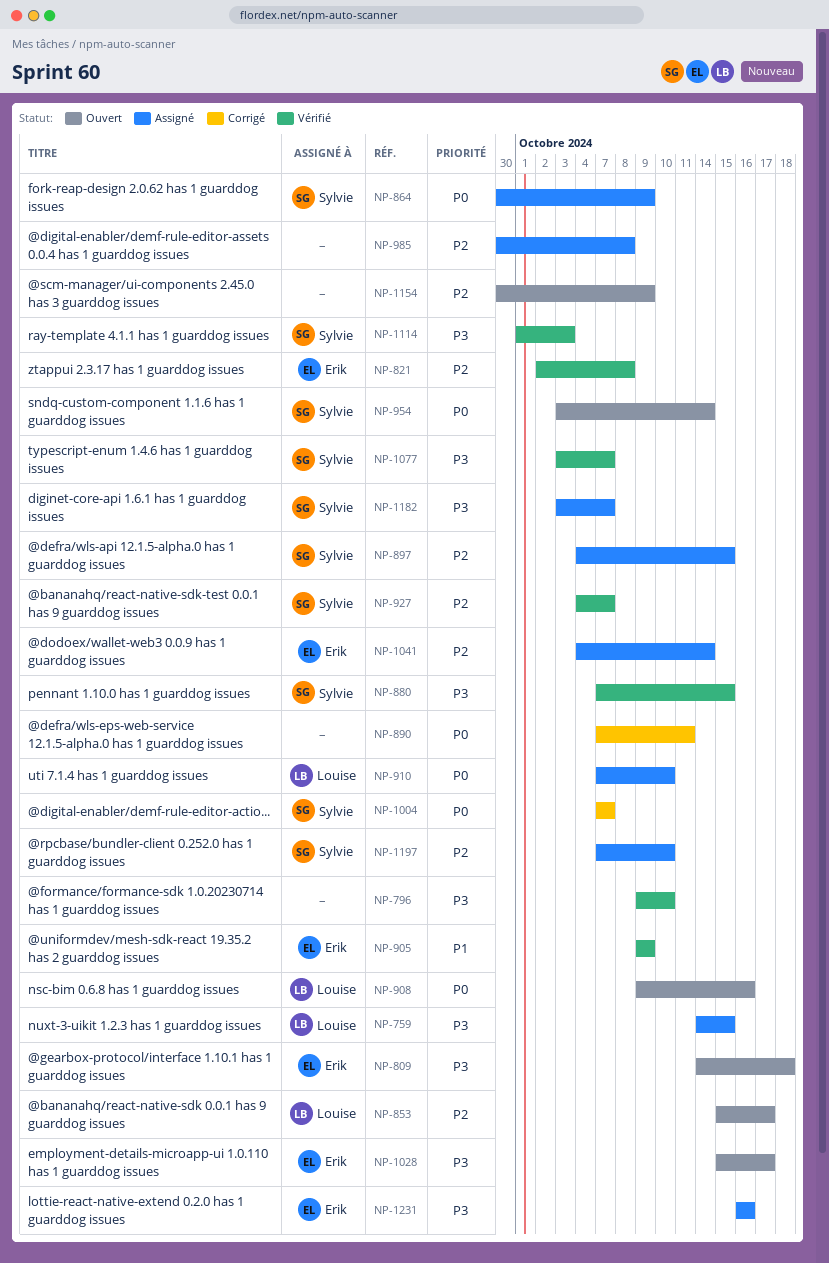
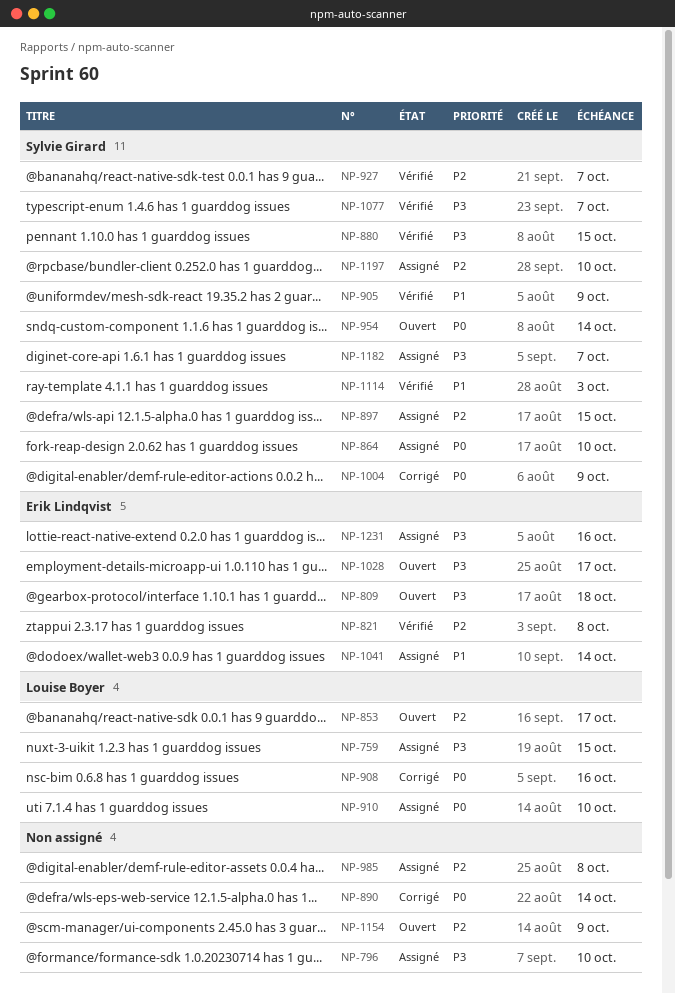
NP-796, status: Vérifié -> Assigné
NP-864, due: Oct 9 -> Oct 10
NP-890, due: Oct 11 -> Oct 14
NP-905, owner: Erik Lindqvist -> Sylvie Girard
NP-908, status: Ouvert -> Corrigé
NP-1004, due: Oct 7 -> Oct 9
NP-1041, priority: P2 -> P1
NP-1114, priority: P3 -> P1

